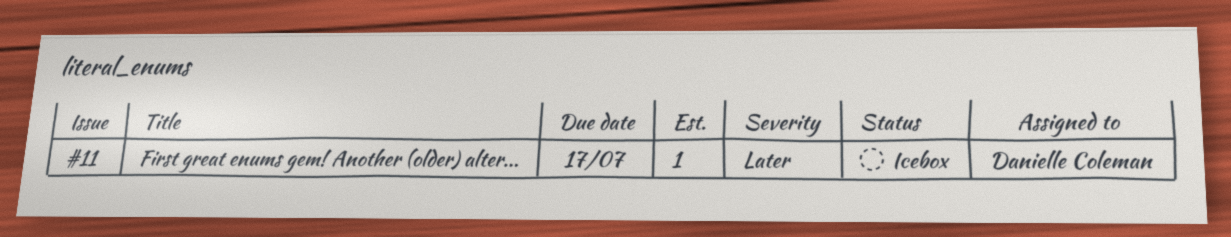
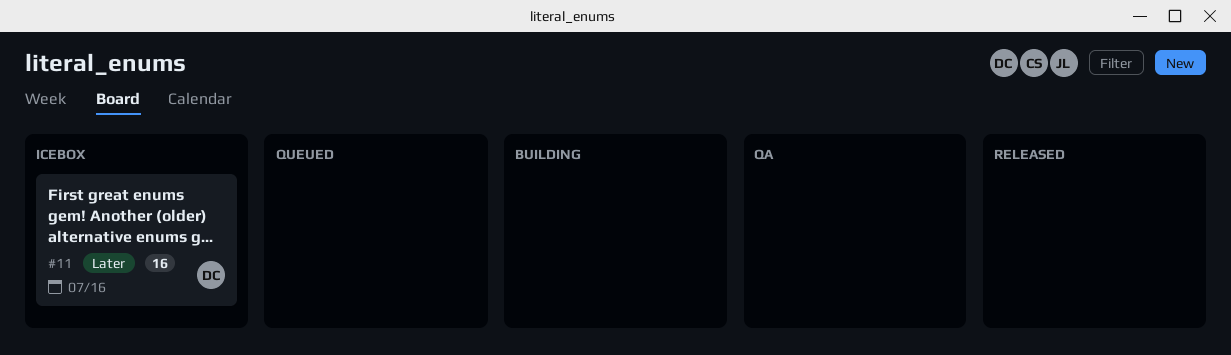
#11, estimate: 1 -> 16
#11, due: Jul 17 -> Jul 16

